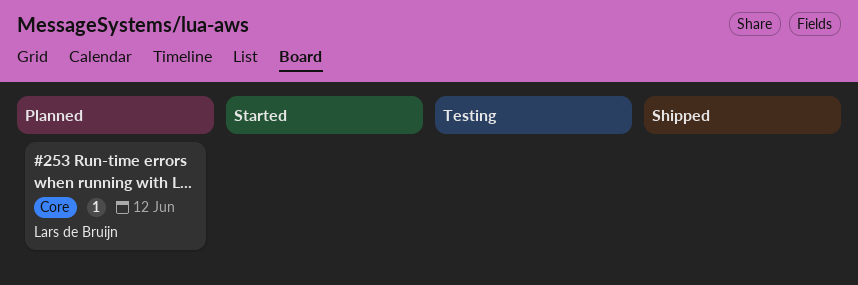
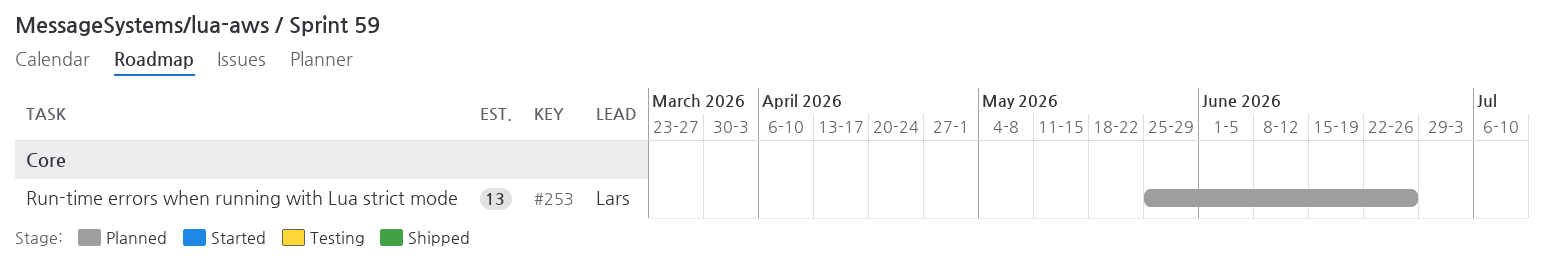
#253, estimate: 1 -> 13
#253, due: Jun 12 -> Jun 26

